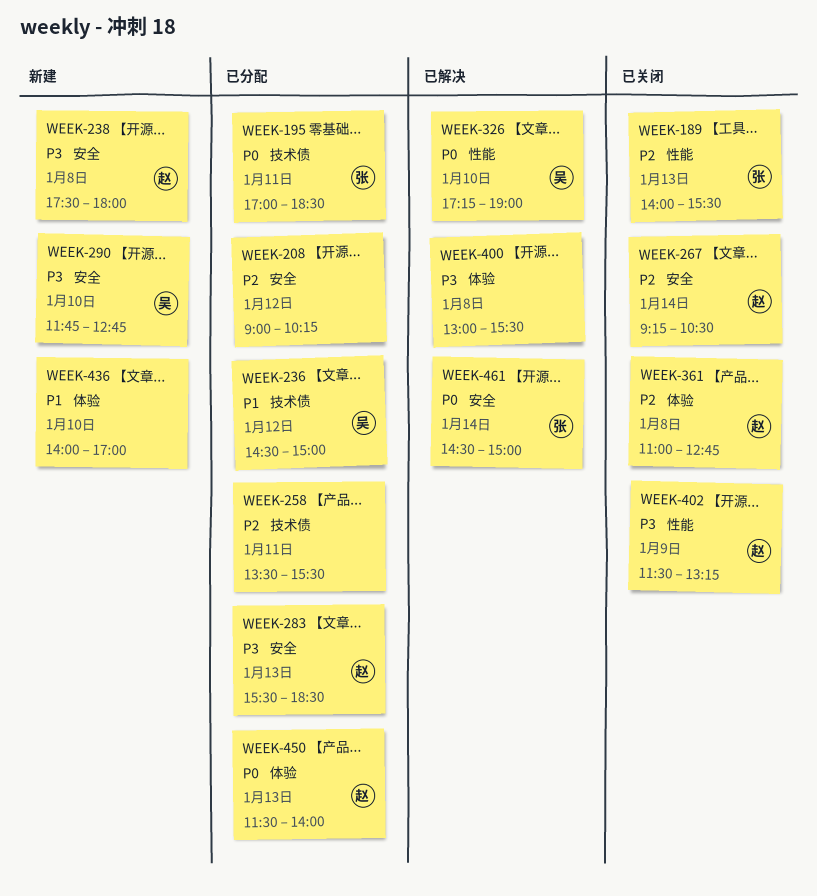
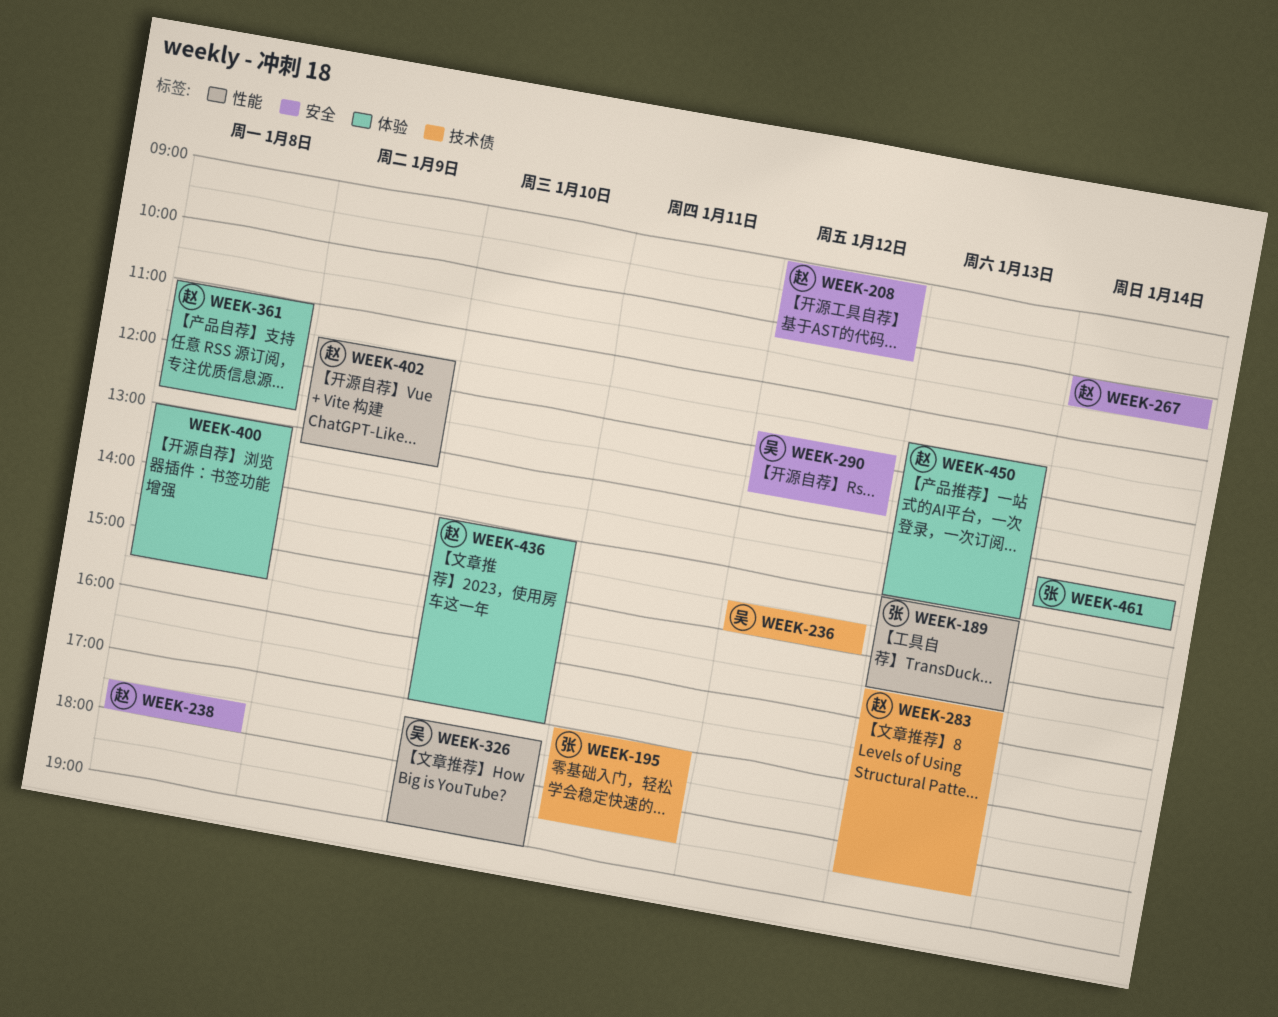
WEEK-208, owner: none -> 赵
WEEK-258: present -> none
WEEK-267, begins: 09:15 -> 10:00
WEEK-283, label: 安全 -> 技术债
WEEK-290, day: Jan 10 -> Jan 12
WEEK-436, owner: none -> 赵
WEEK-461, label: 安全 -> 体验
WEEK-461, begins: 14:30 -> 13:15
WEEK-461, ends: 15:00 -> 13:45

